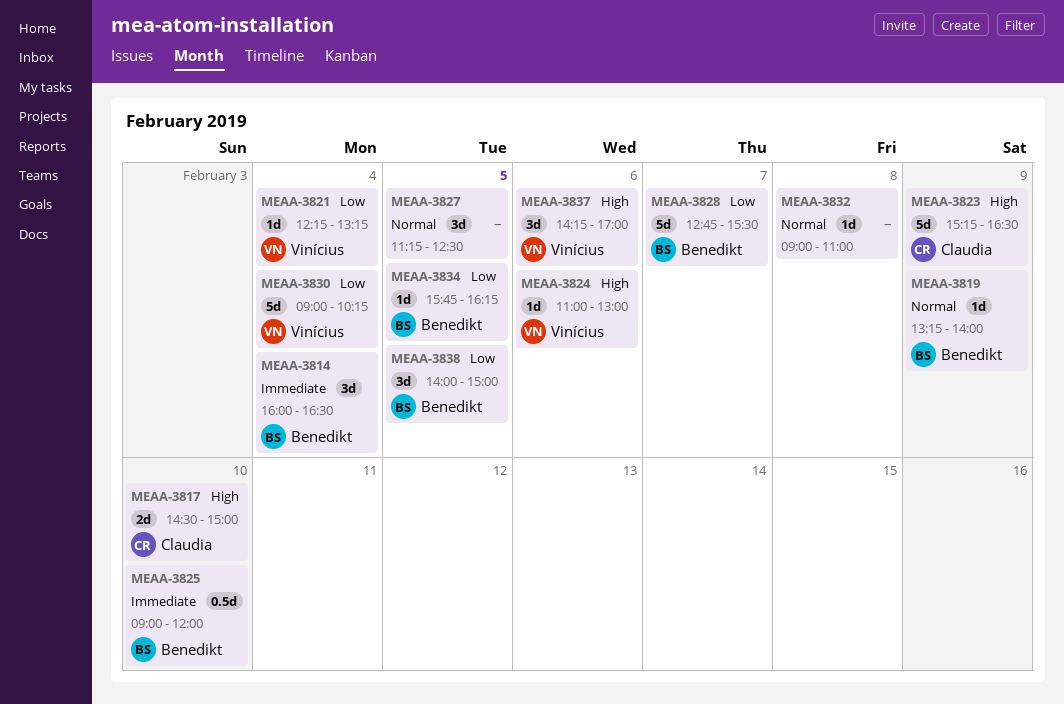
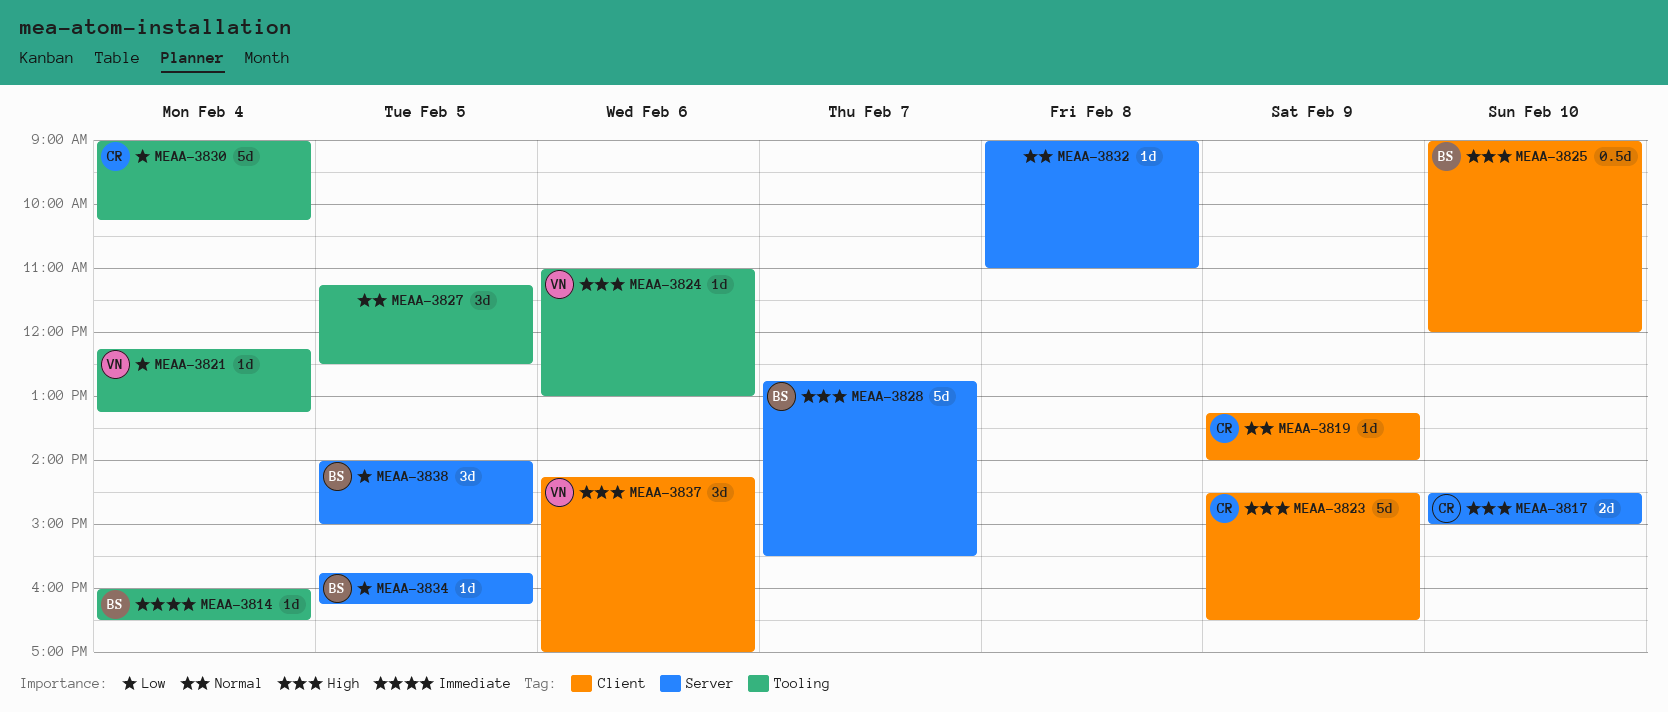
MEAA-3814, estimate: 3d -> 1d
MEAA-3819, owner: Benedikt -> Claudia
MEAA-3823, begins: 15:15 -> 14:30
MEAA-3825, priority: Immediate -> High
MEAA-3828, priority: Low -> High
MEAA-3830, owner: Vinícius -> Claudia

